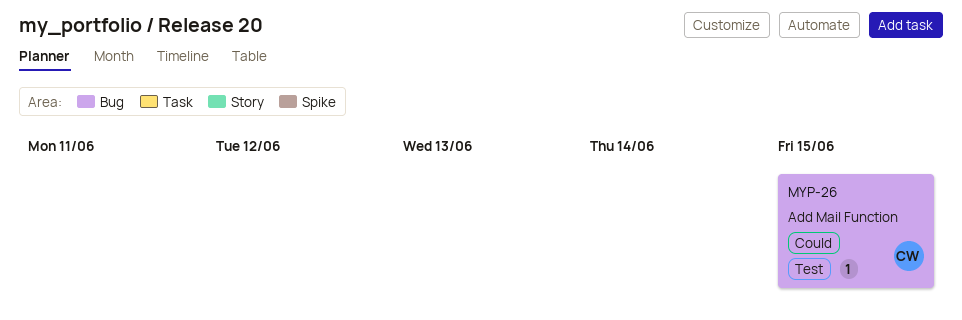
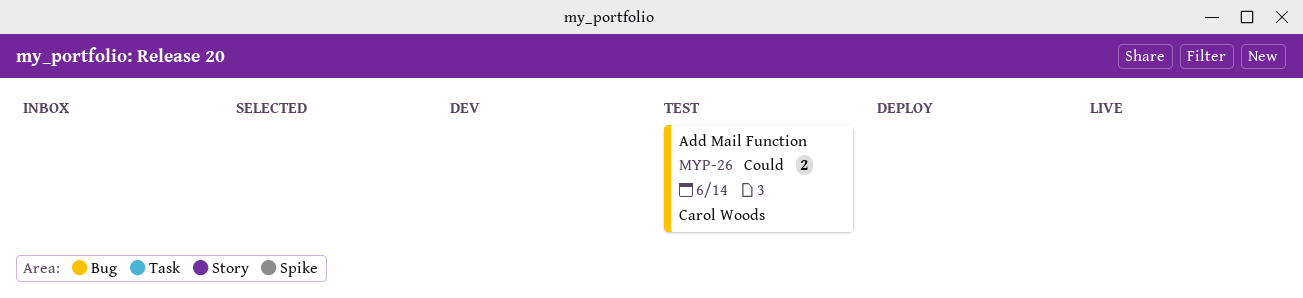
MYP-26, estimate: 1 -> 2
MYP-26, due: Jun 15 -> Jun 14

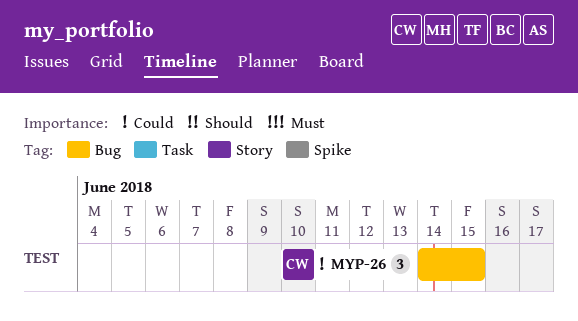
MYP-26, estimate: 2 -> 3
MYP-26, due: Jun 14 -> Jun 15

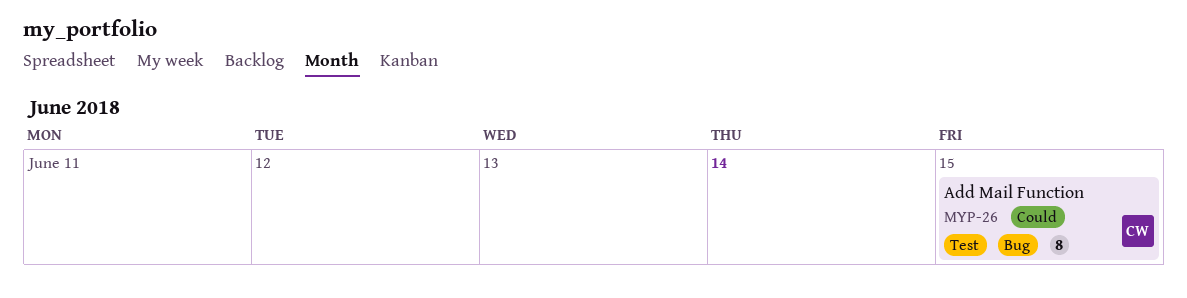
MYP-26, estimate: 3 -> 8

